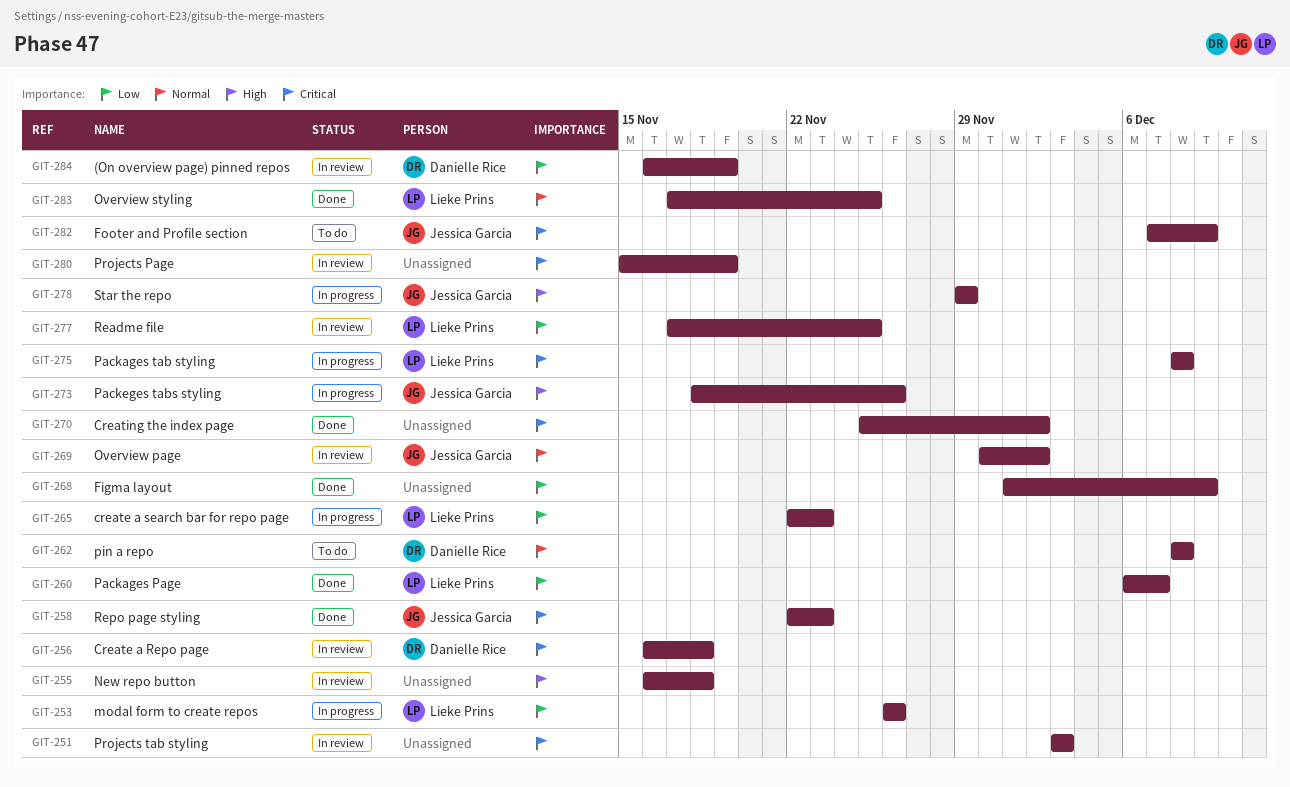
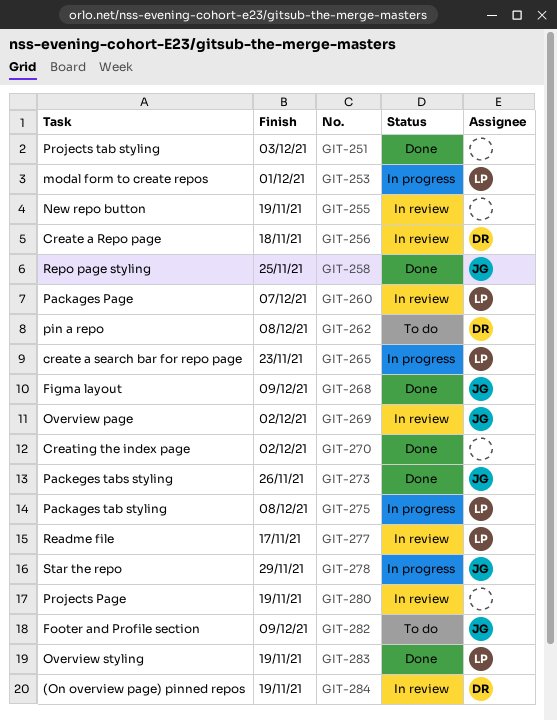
GIT-251, status: In review -> Done
GIT-253, due: Nov 26 -> Dec 1
GIT-255, due: Nov 18 -> Nov 19
GIT-258, due: Nov 23 -> Nov 25
GIT-260, status: Done -> In review
GIT-268, owner: none -> Jessica Garcia
GIT-273, status: In progress -> Done
GIT-277, due: Nov 25 -> Nov 17
GIT-283, due: Nov 25 -> Nov 19

